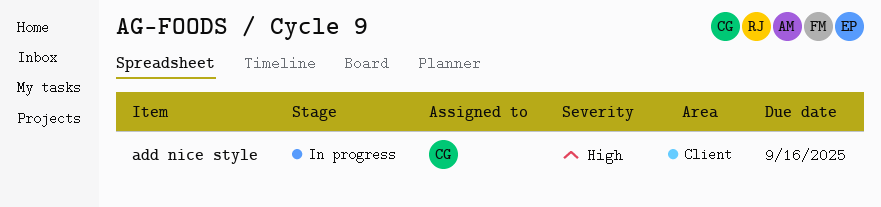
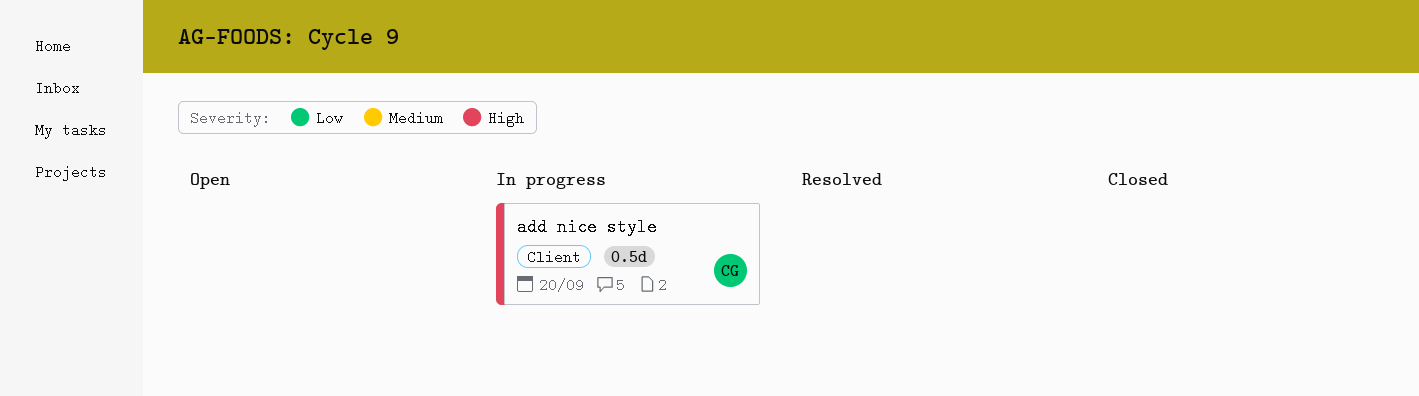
add nice style, due: Sep 16 -> Sep 20

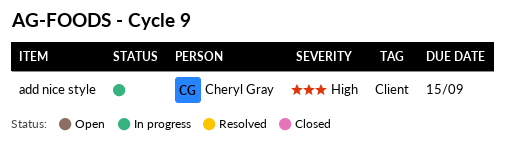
add nice style, due: Sep 20 -> Sep 15

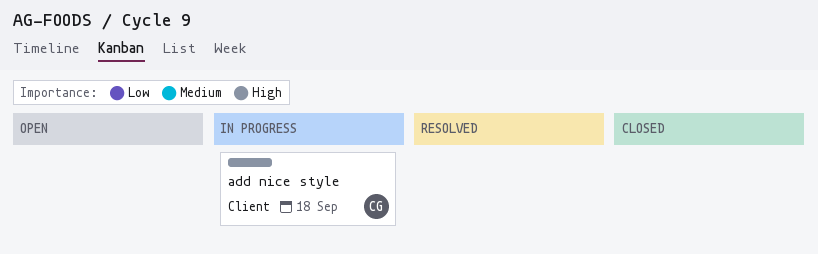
add nice style, due: Sep 15 -> Sep 18

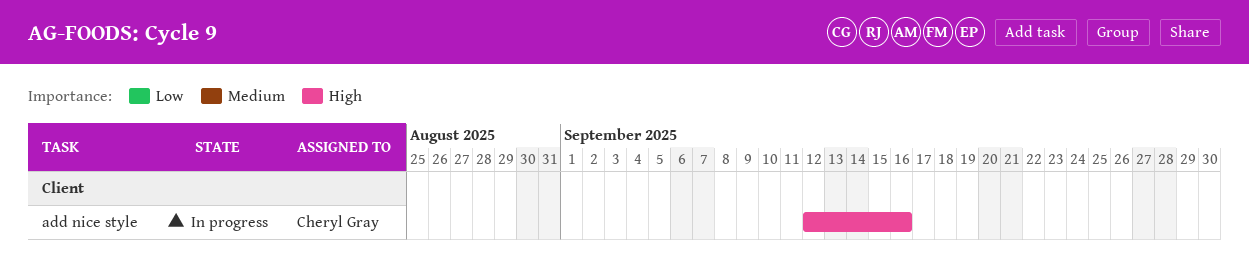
add nice style, due: Sep 18 -> Sep 16

